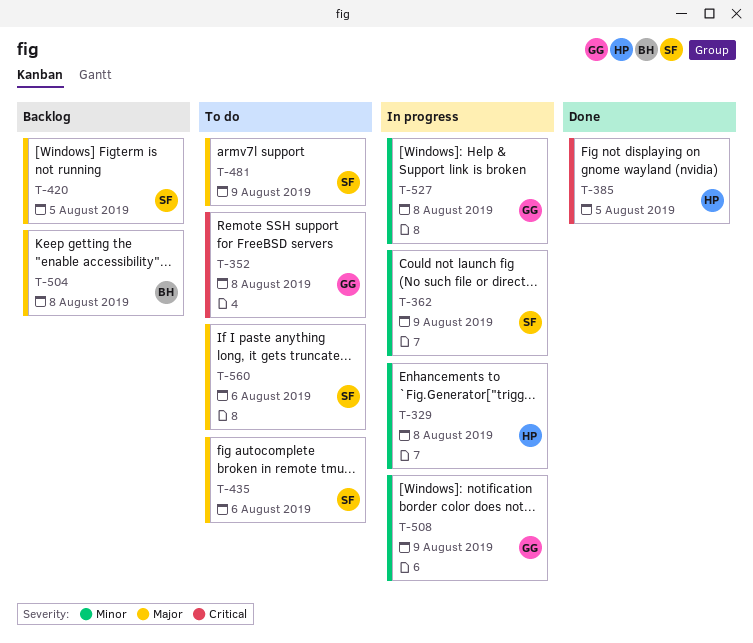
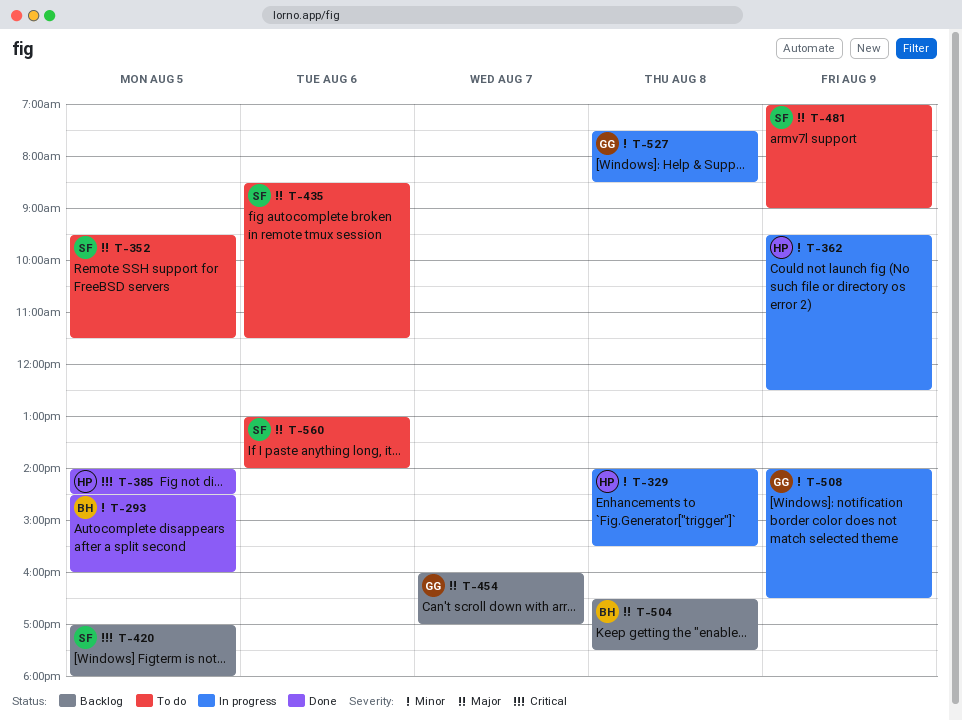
T-293: none -> present
T-352, owner: GG -> SF
T-352, priority: Critical -> Major
T-352, day: Aug 8 -> Aug 5
T-362, owner: SF -> HP
T-420, priority: Major -> Critical
T-454: none -> present

